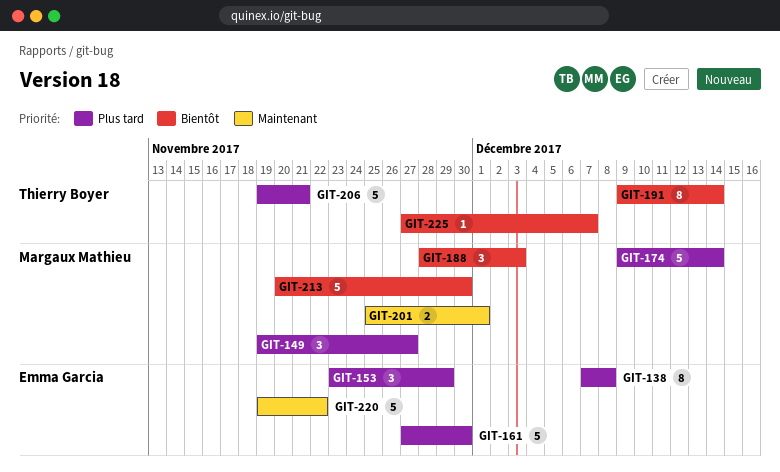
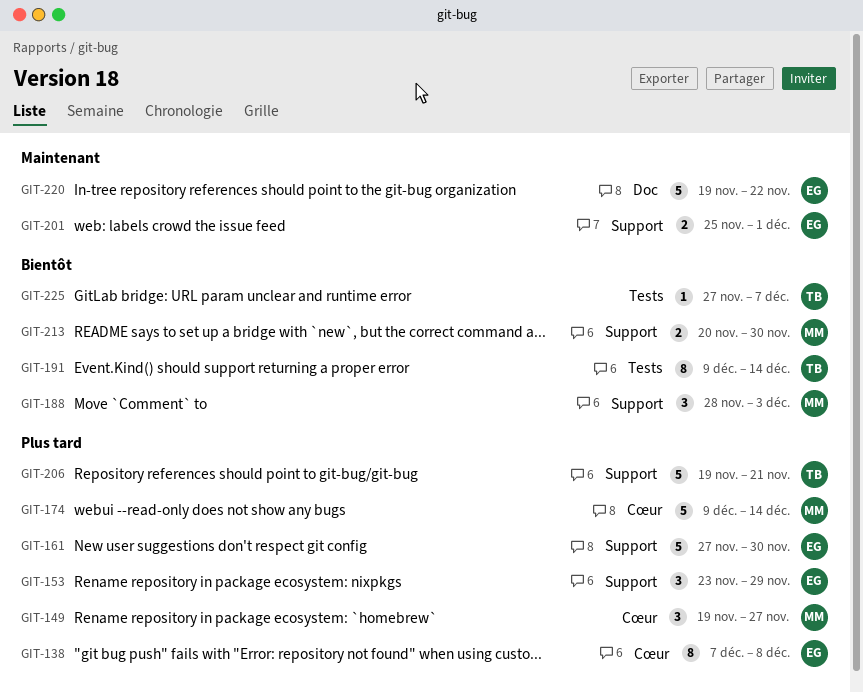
GIT-201, owner: Margaux Mathieu -> Emma Garcia
GIT-213, estimate: 5 -> 2

